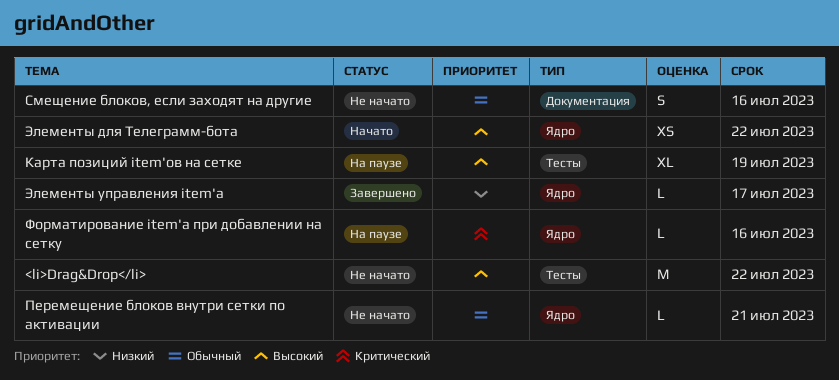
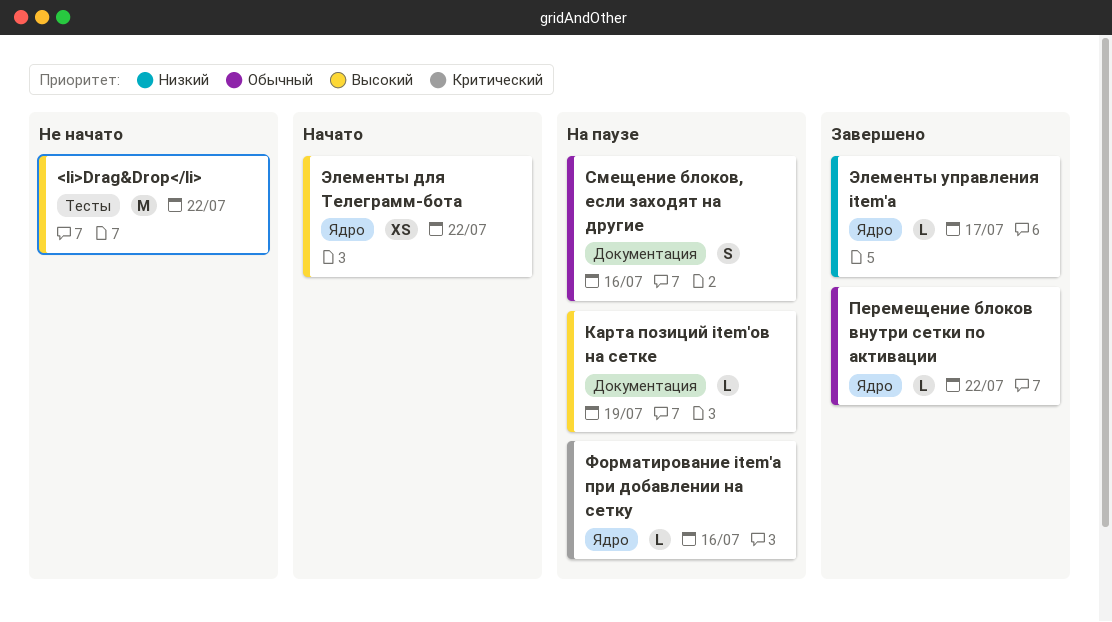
Карта позиций item'ов на сетке, label: Тесты -> Документация
Карта позиций item'ов на сетке, estimate: XL -> L
Перемещение блоков внутри сетки по активации, status: Не начато -> Завершено
Перемещение блоков внутри сетки по активации, due: Jul 21 -> Jul 22
Смещение блоков, если заходят на другие, status: Не начато -> На паузе

